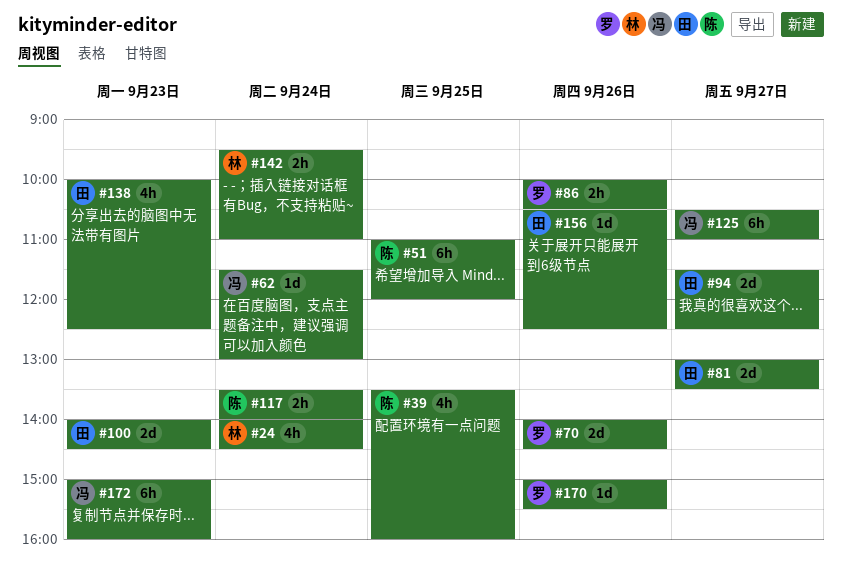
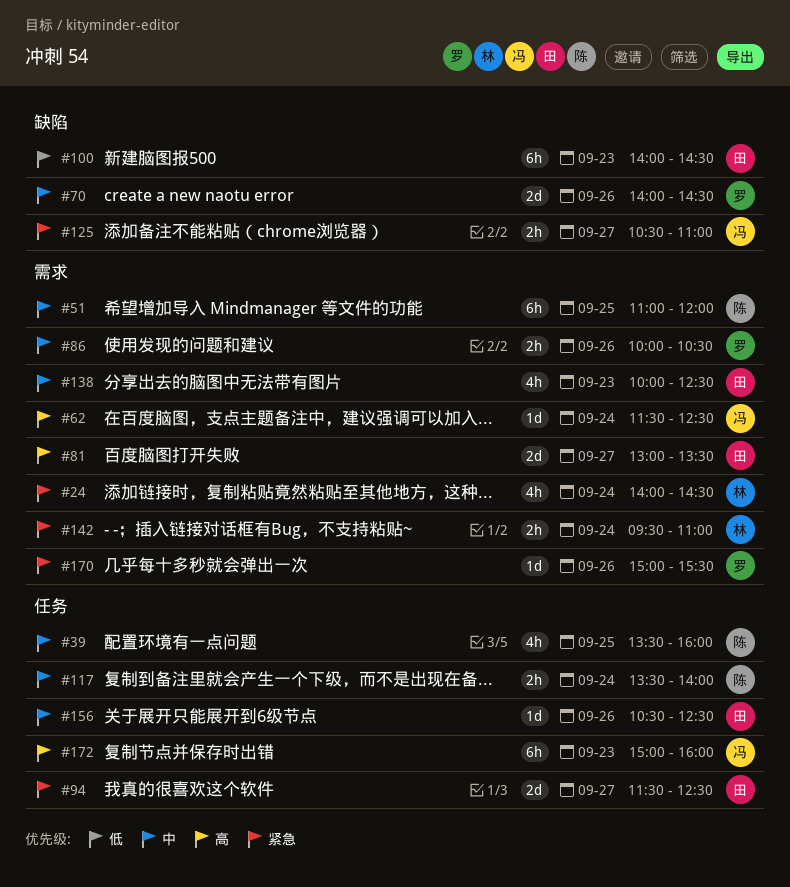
#62, ends: 13:00 -> 12:30
#100, estimate: 2d -> 6h
#125, estimate: 6h -> 2h

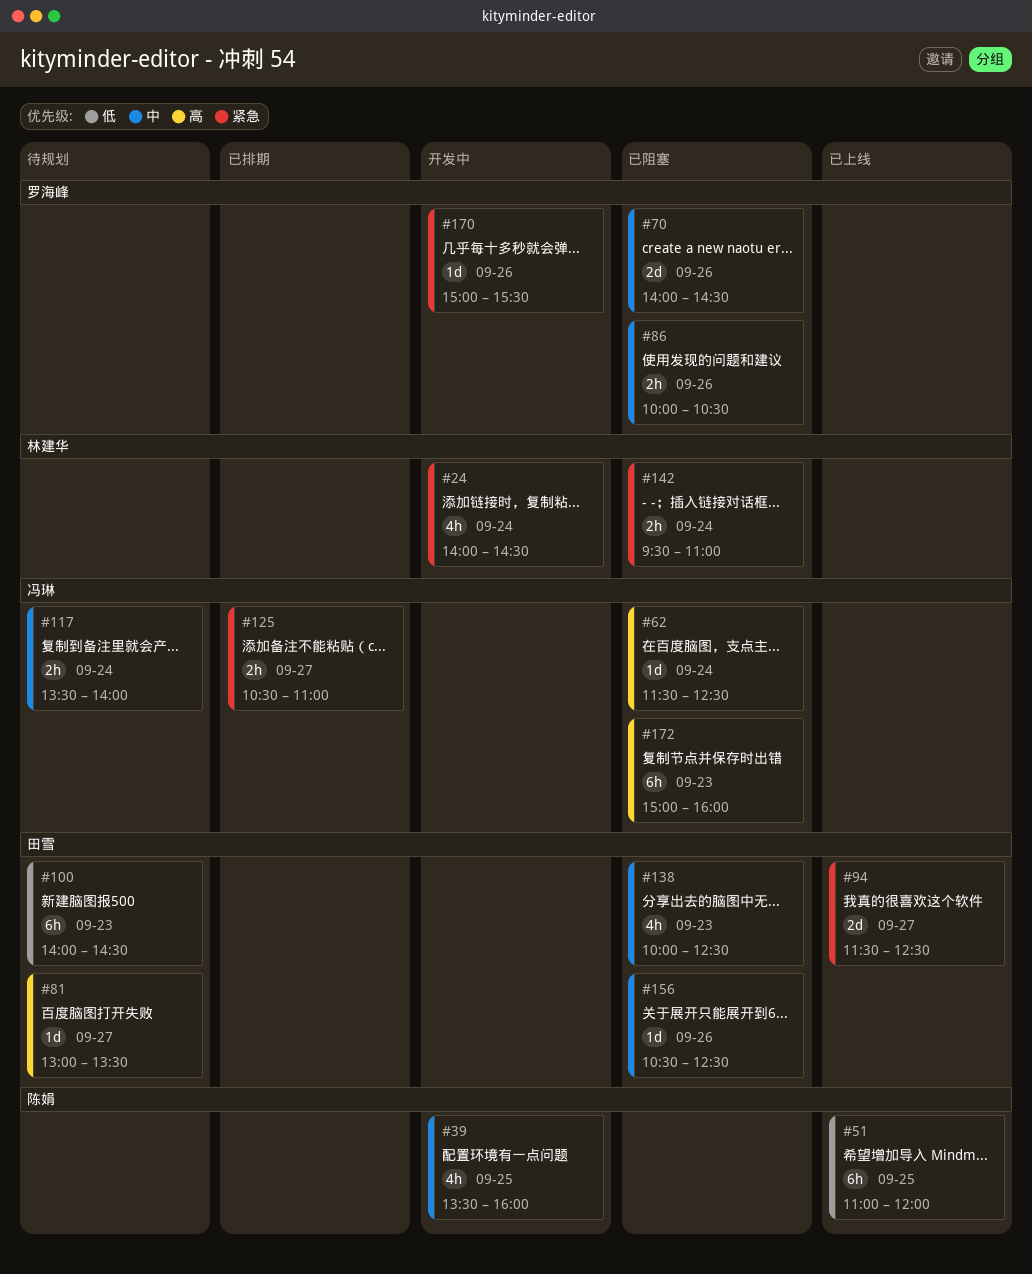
#51, priority: 中 -> 低
#81, estimate: 2d -> 1d
#117, owner: 陈娟 -> 冯琳

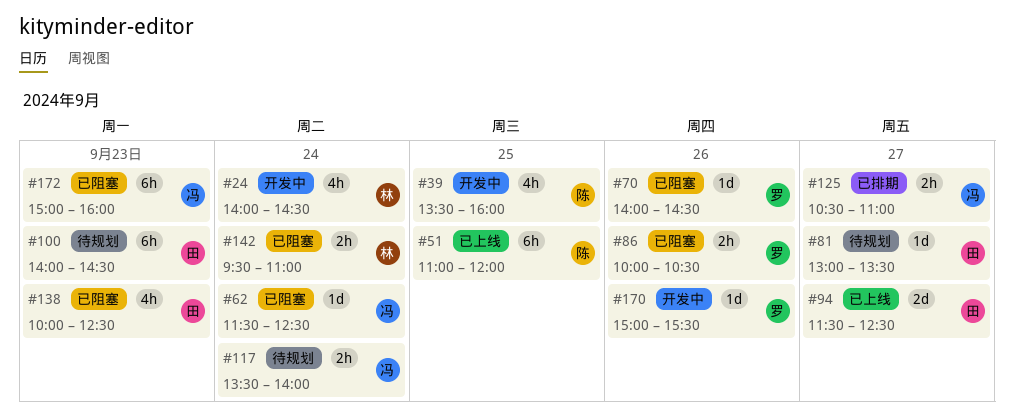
#70, estimate: 2d -> 1d
#156: present -> none

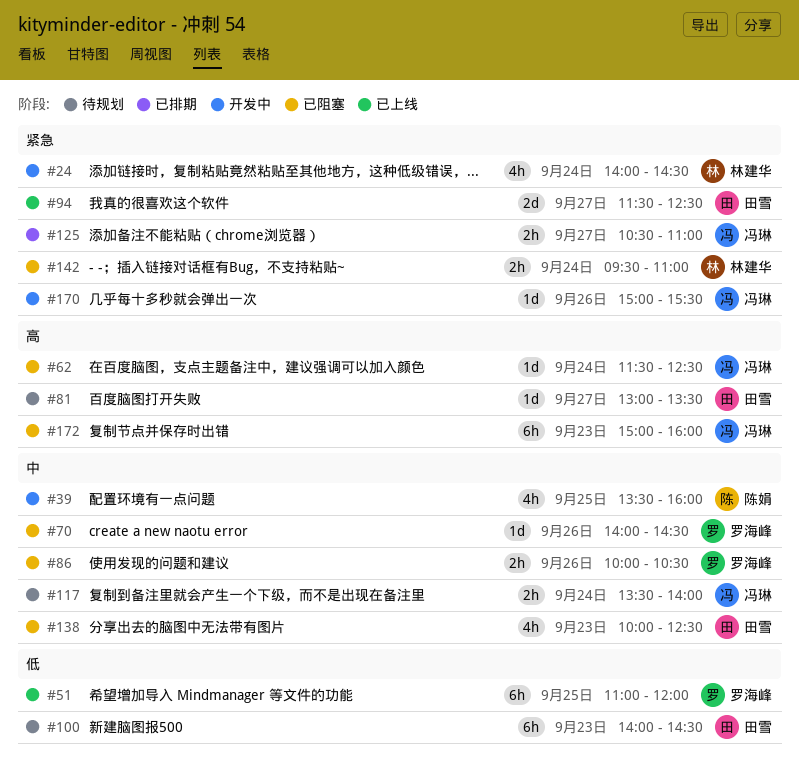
#51, owner: 陈娟 -> 罗海峰
#170, owner: 罗海峰 -> 冯琳

